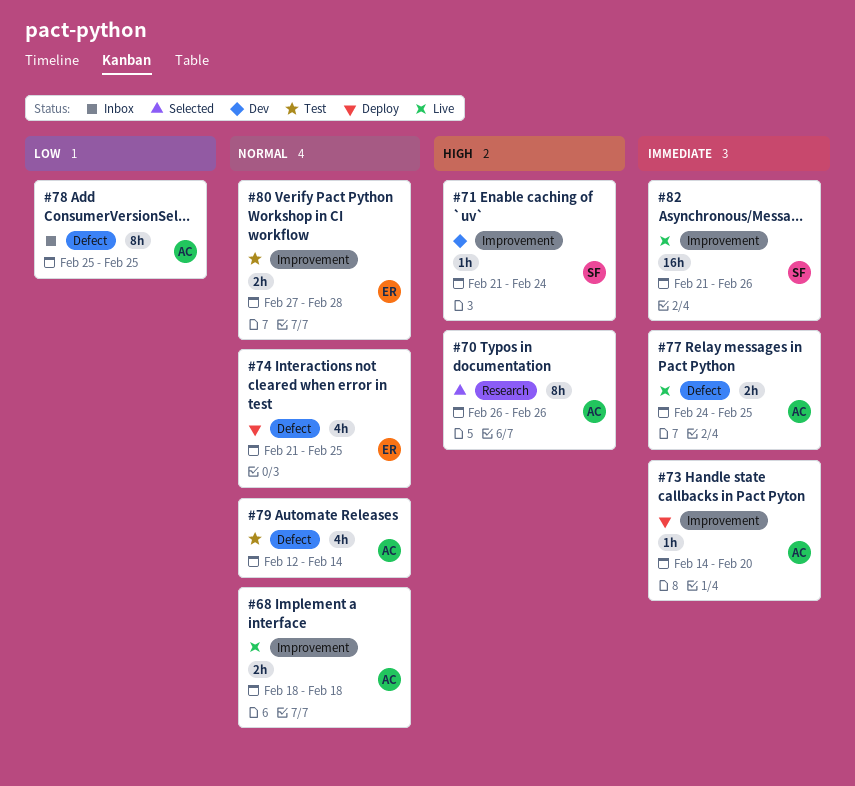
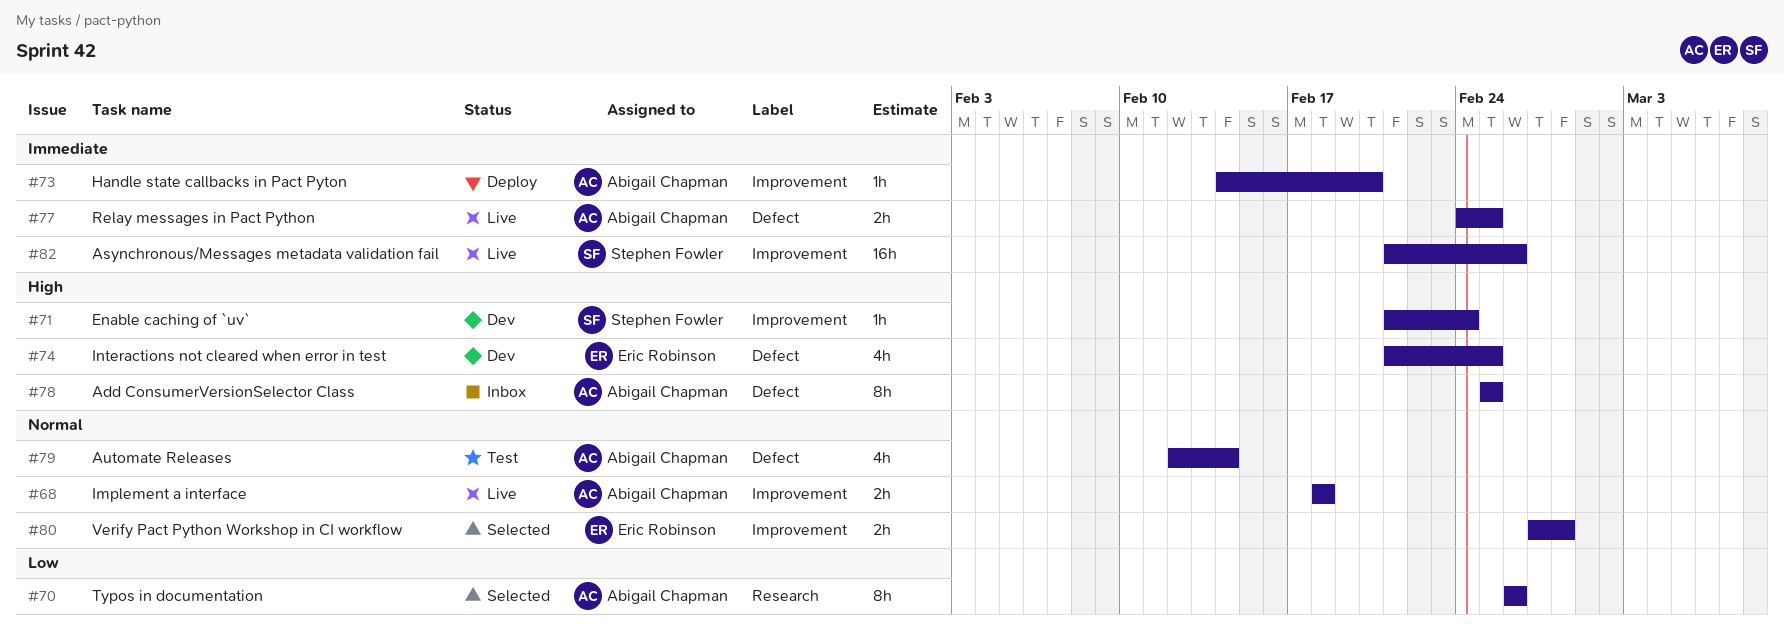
#70, priority: High -> Low
#74, status: Deploy -> Dev
#74, priority: Normal -> High
#78, priority: Low -> High
#80, status: Test -> Selected

